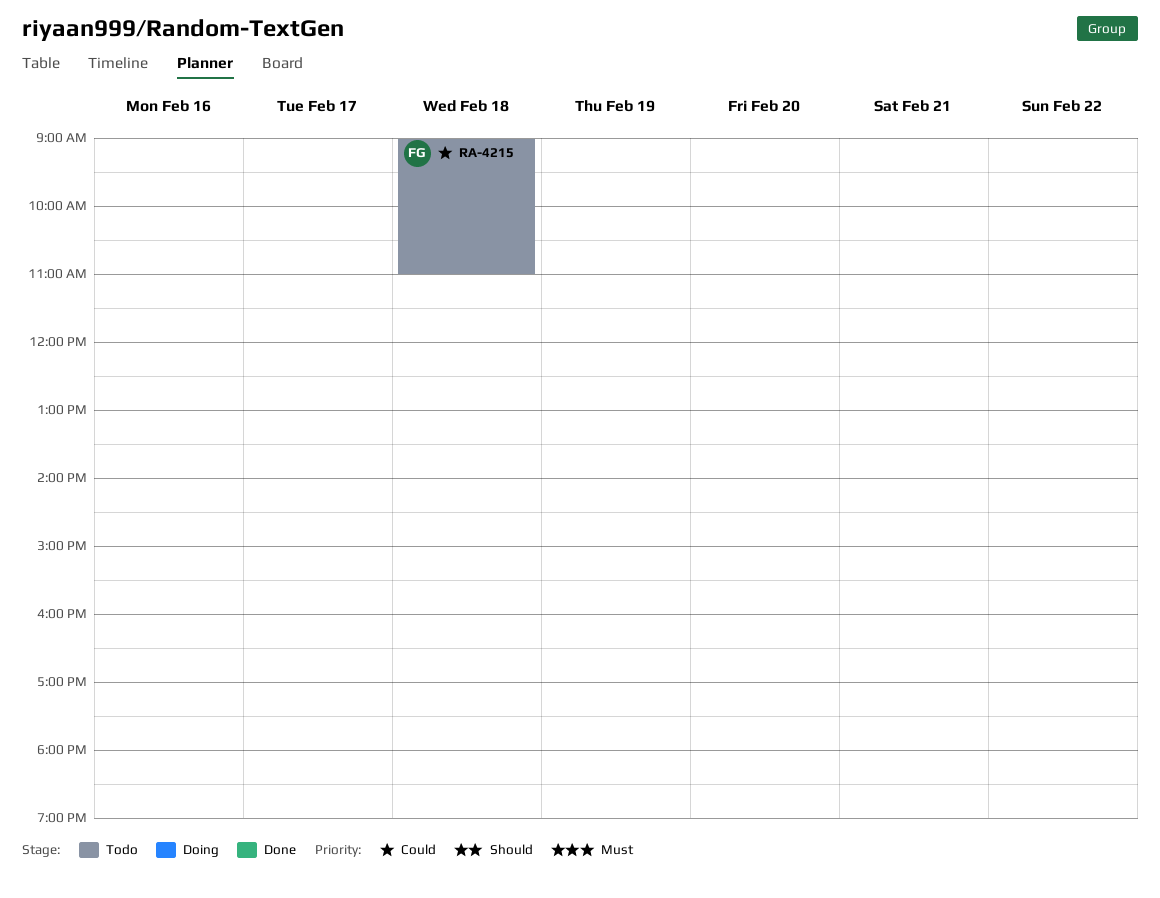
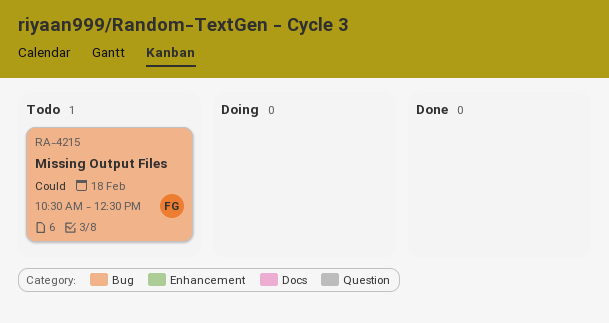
RA-4215, begins: 09:00 -> 10:30
RA-4215, ends: 11:00 -> 12:30

